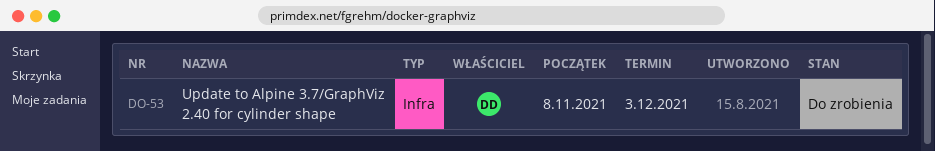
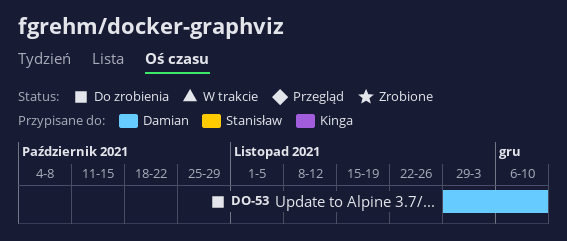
DO-53, start: Nov 8 -> Nov 29
DO-53, due: Dec 3 -> Dec 10

